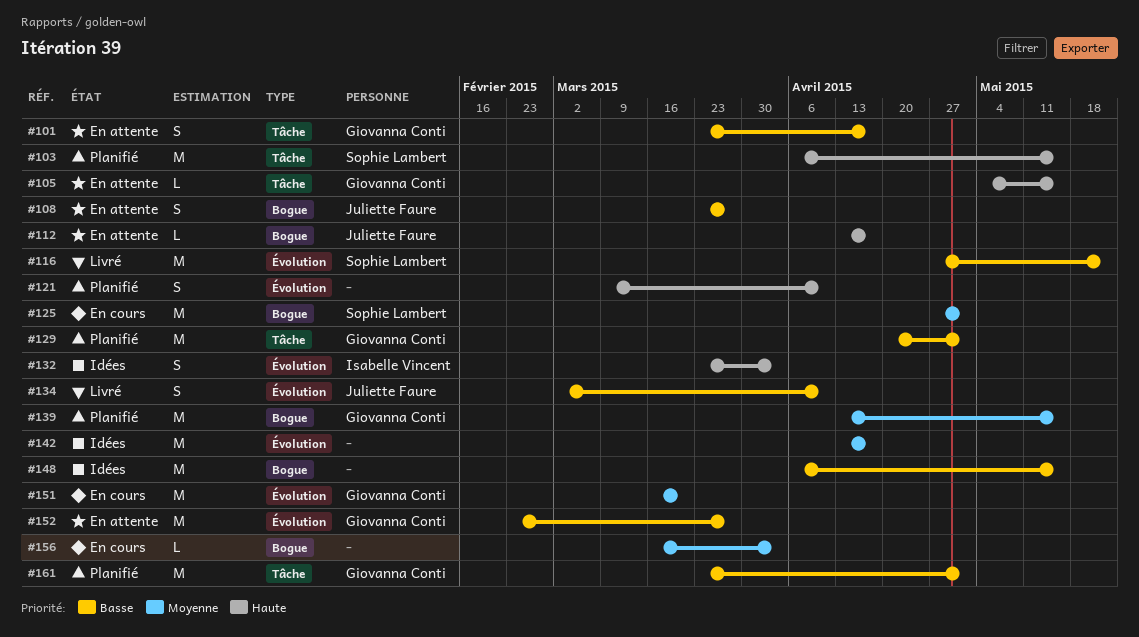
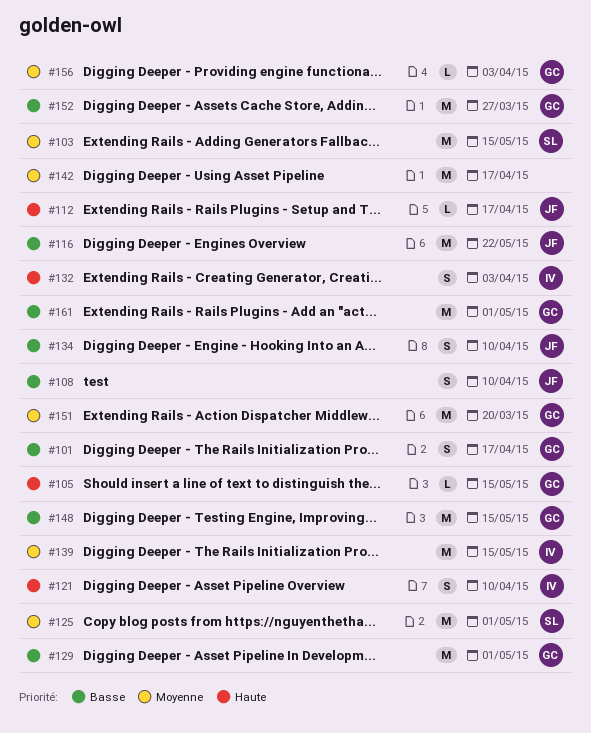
#103, priority: Haute -> Moyenne
#108, due: Mar 27 -> Apr 10
#116, owner: Sophie Lambert -> Juliette Faure
#121, owner: none -> Isabelle Vincent
#139, owner: Giovanna Conti -> Isabelle Vincent
#148, owner: none -> Giovanna Conti
#156, owner: none -> Giovanna Conti

